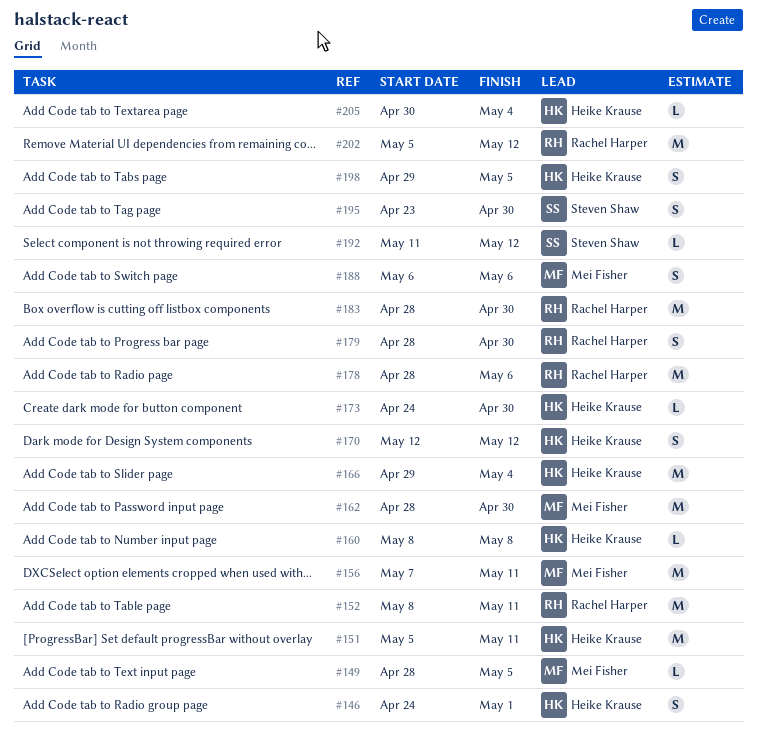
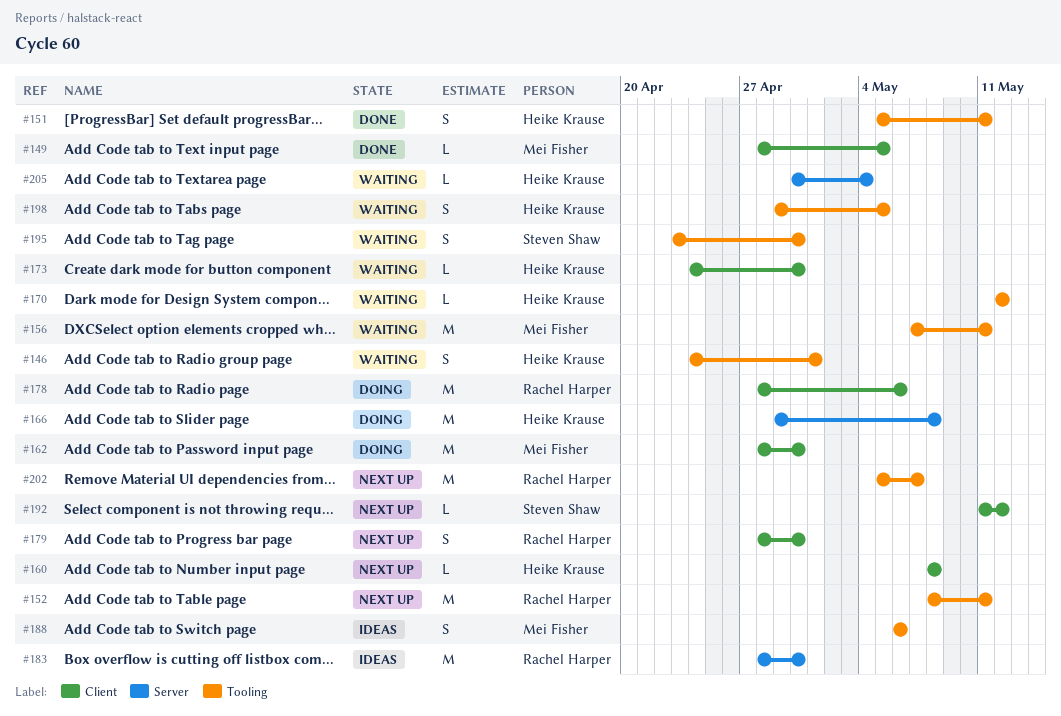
#151, estimate: M -> S
#166, due: May 4 -> May 8
#170, estimate: S -> L
#202, due: May 12 -> May 7

